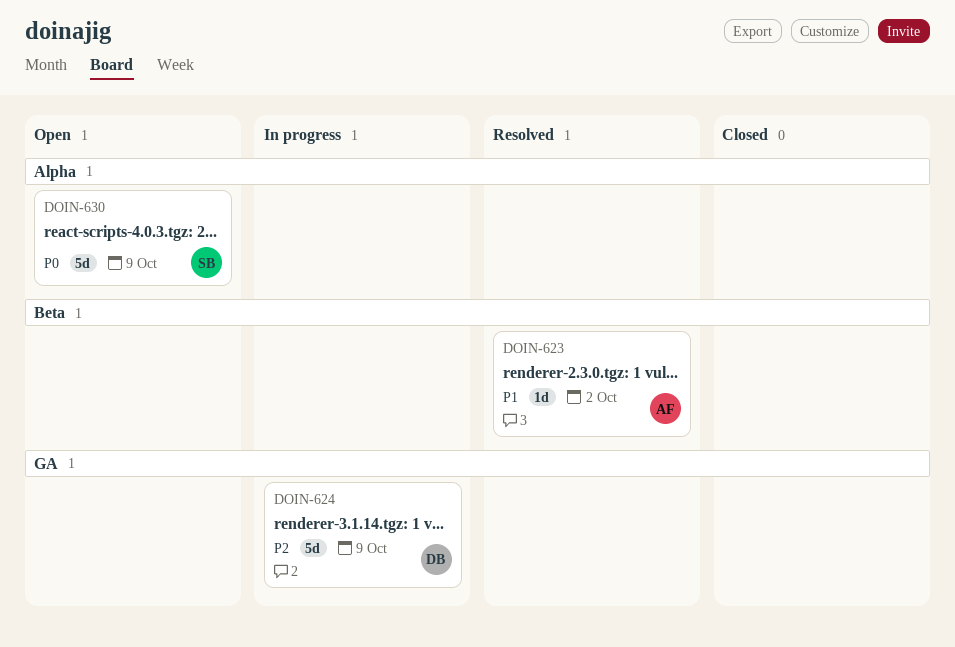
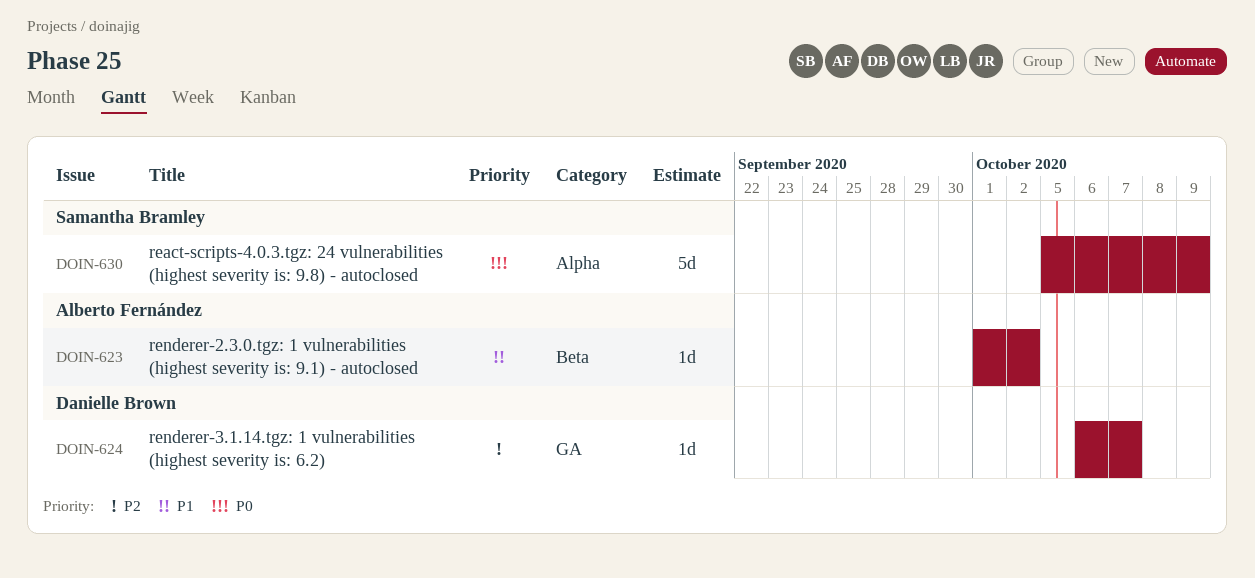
DOIN-624, estimate: 5d -> 1d
DOIN-624, due: Oct 9 -> Oct 7

